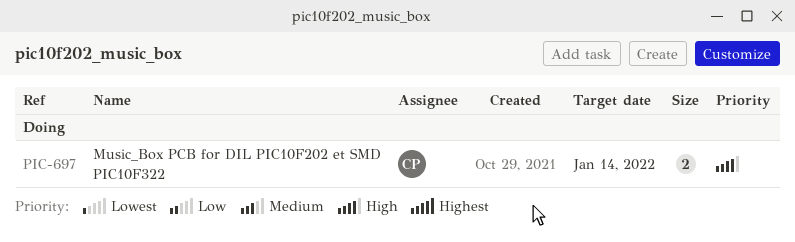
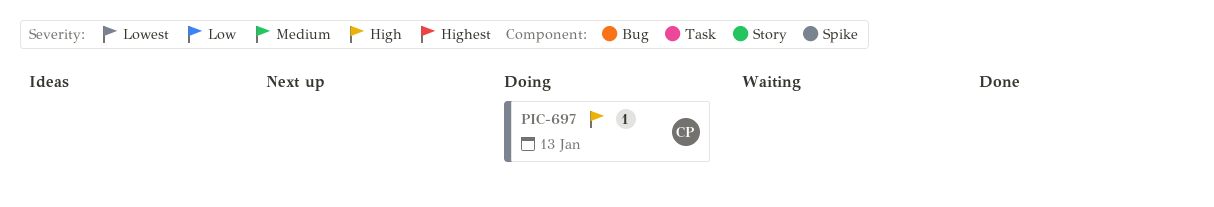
PIC-697, estimate: 2 -> 1
PIC-697, due: Jan 14 -> Jan 13

